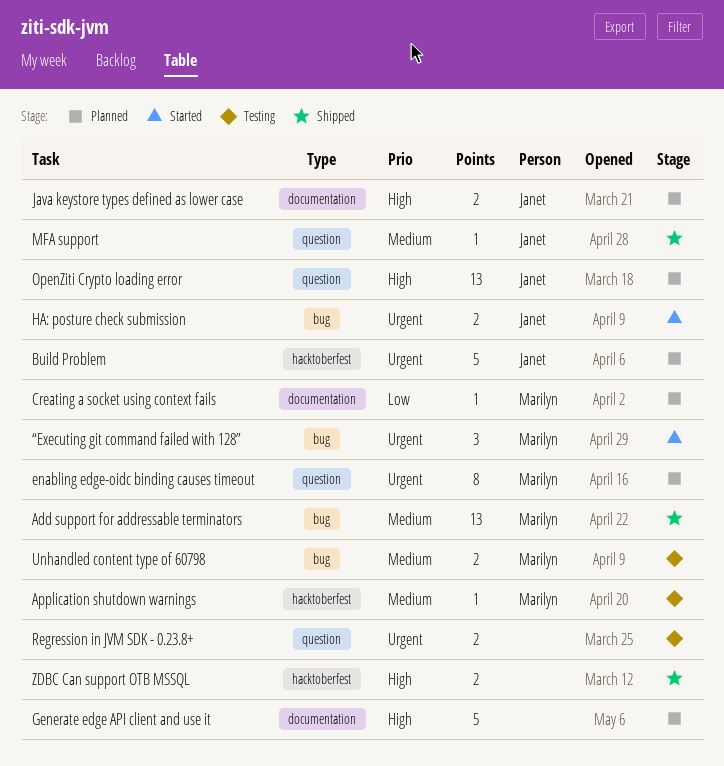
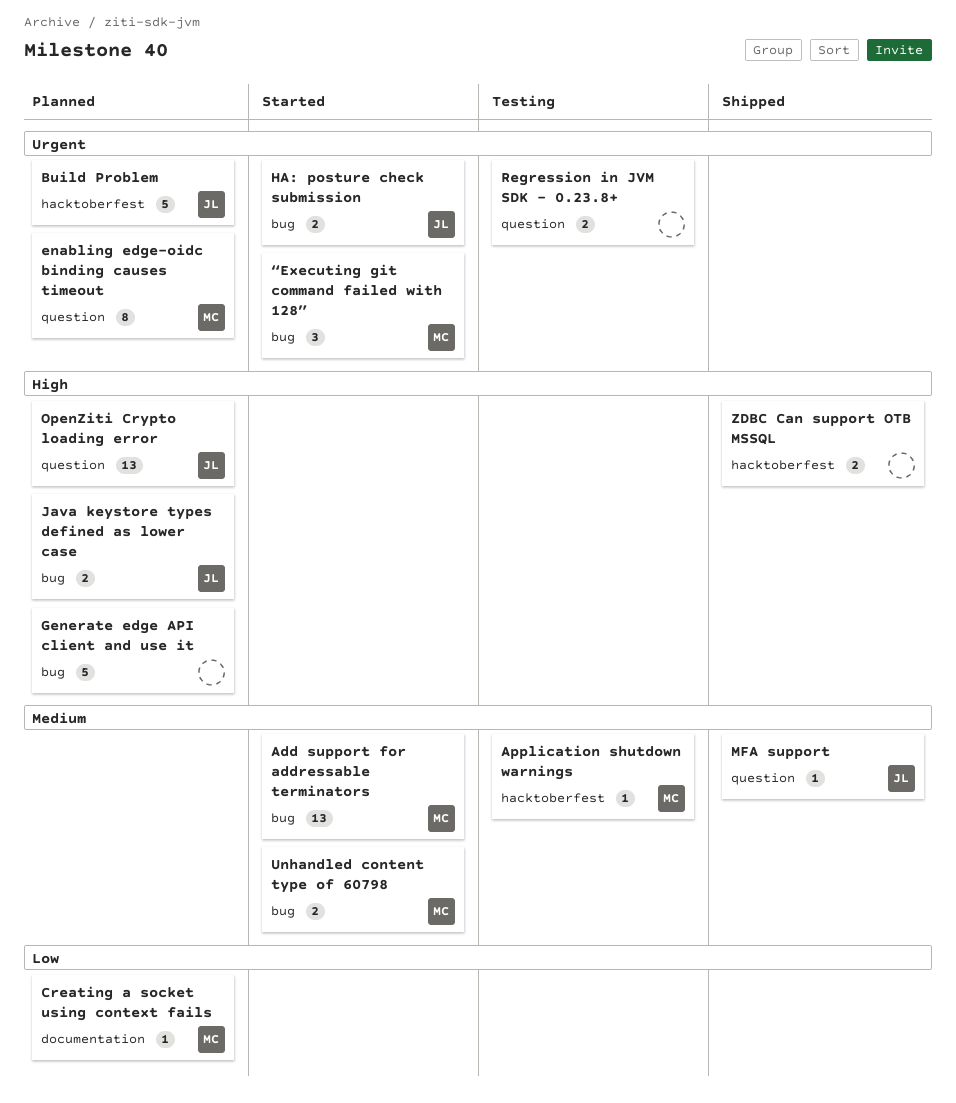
Add support for addressable terminators, status: Shipped -> Started
Generate edge API client and use it, label: documentation -> bug
Java keystore types defined as lower case, label: documentation -> bug
Unhandled content type of 60798, status: Testing -> Started

